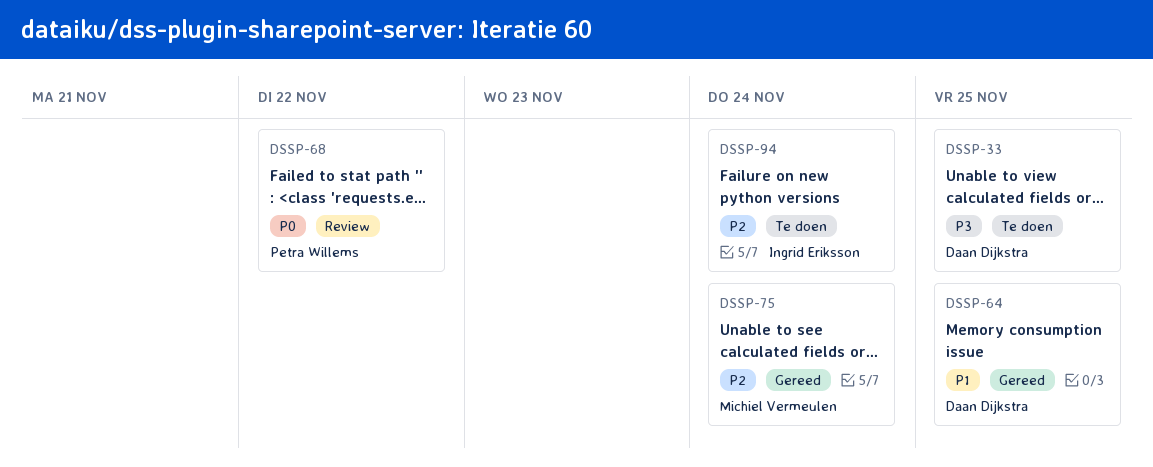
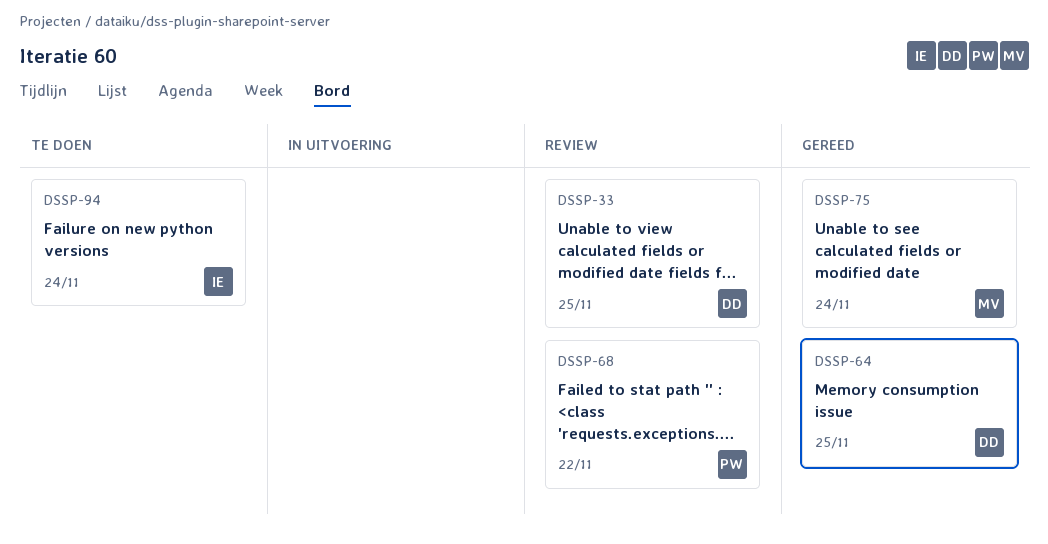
DSSP-33, status: Te doen -> Review

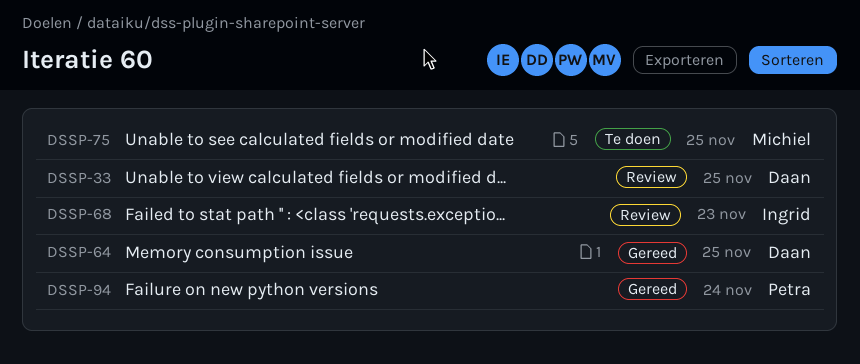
DSSP-68, owner: Petra -> Ingrid
DSSP-68, due: Nov 22 -> Nov 23
DSSP-75, status: Gereed -> Te doen
DSSP-75, due: Nov 24 -> Nov 25
DSSP-94, status: Te doen -> Gereed
DSSP-94, owner: Ingrid -> Petra

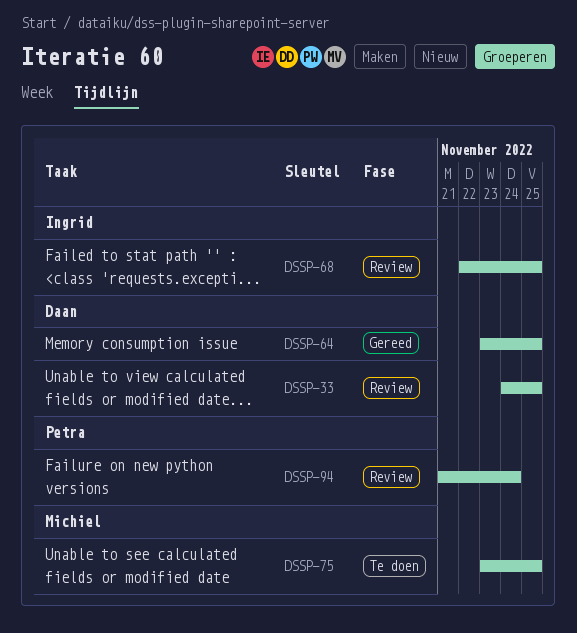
DSSP-68, due: Nov 23 -> Nov 25
DSSP-94, status: Gereed -> Review

